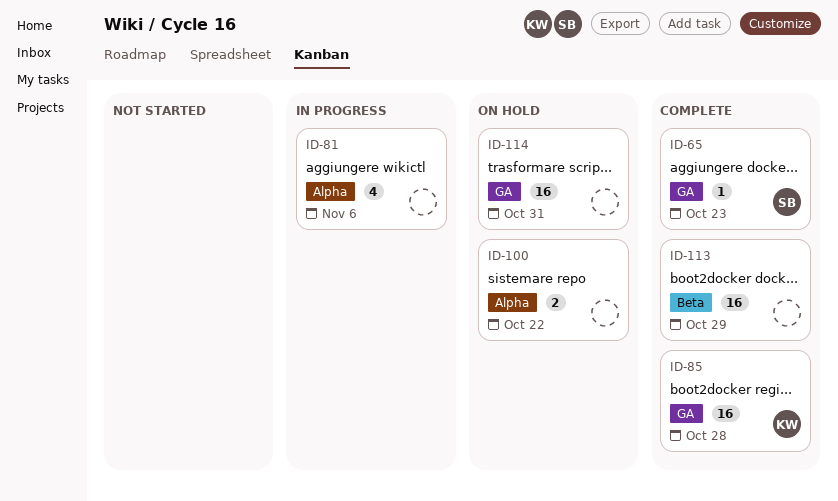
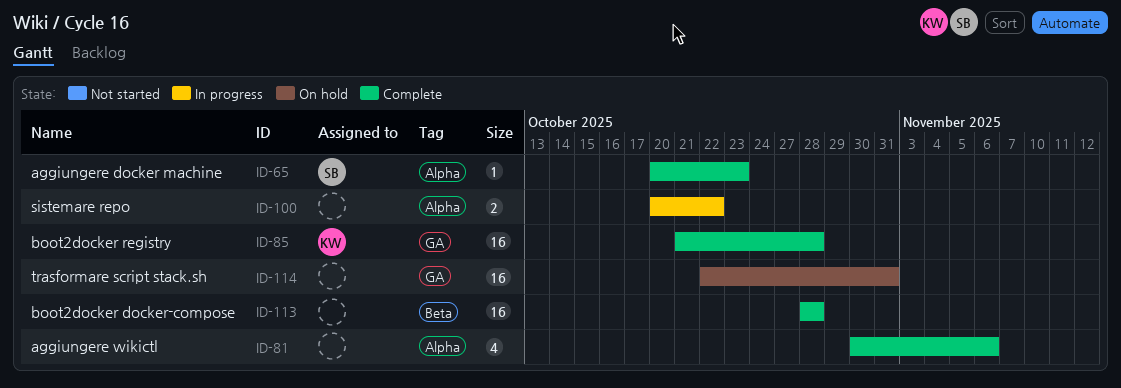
ID-65, label: GA -> Alpha
ID-81, status: In progress -> Complete
ID-100, status: On hold -> In progress
ID-113, due: Oct 29 -> Oct 28

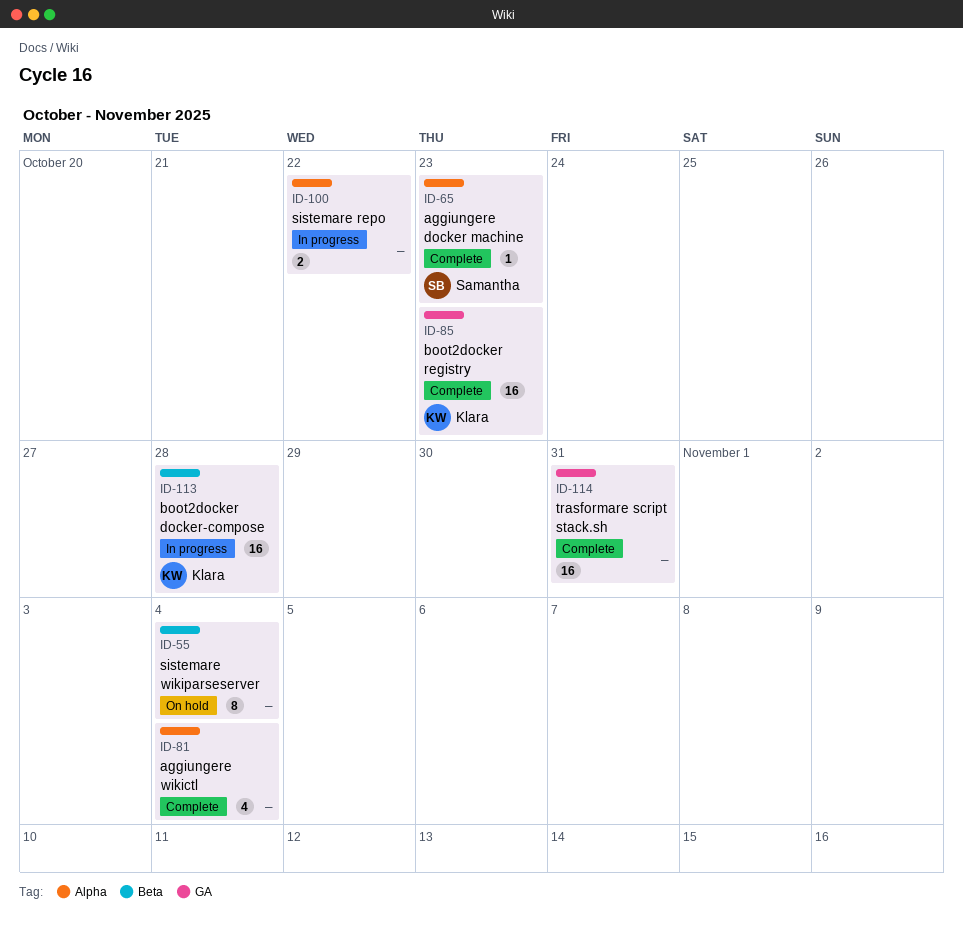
ID-55: none -> present
ID-81, due: Nov 6 -> Nov 4
ID-85, due: Oct 28 -> Oct 23
ID-113, status: Complete -> In progress
ID-113, owner: none -> Klara
ID-114, status: On hold -> Complete

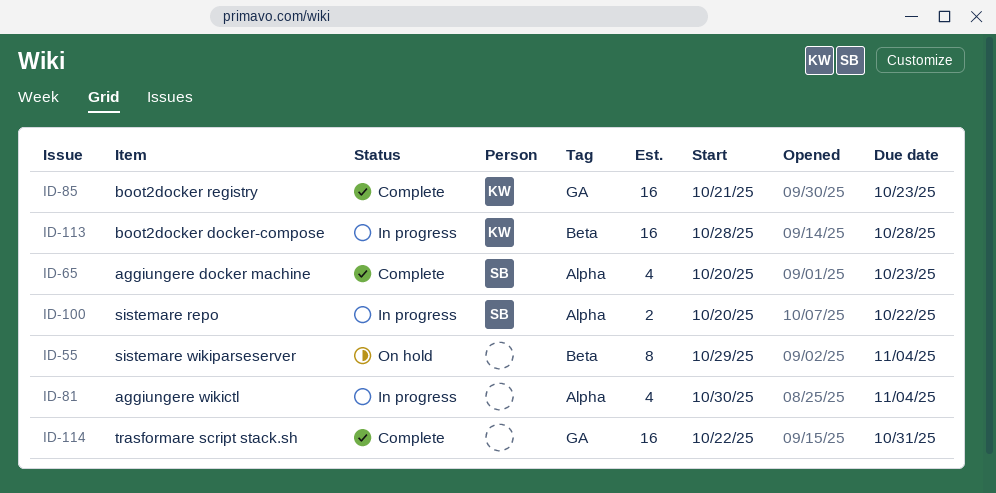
ID-65, estimate: 1 -> 4
ID-81, status: Complete -> In progress
ID-100, owner: none -> Samantha

